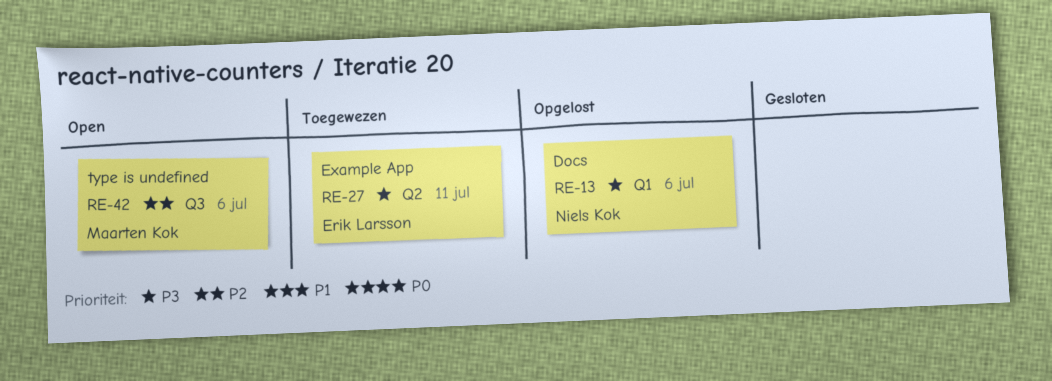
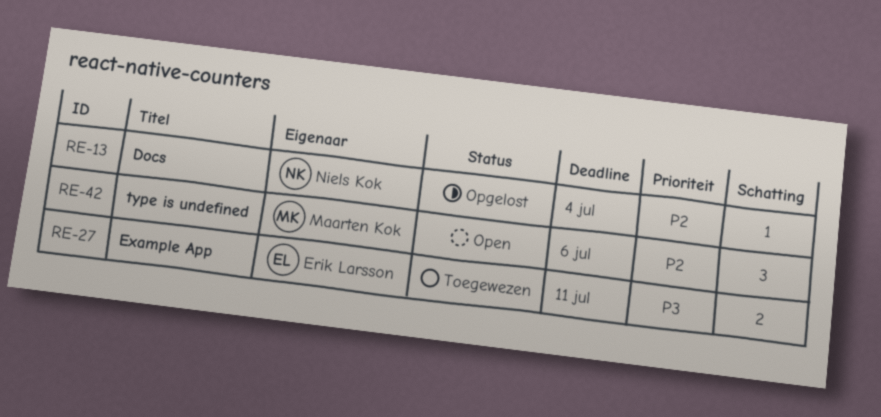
RE-13, priority: P3 -> P2
RE-13, due: Jul 6 -> Jul 4

